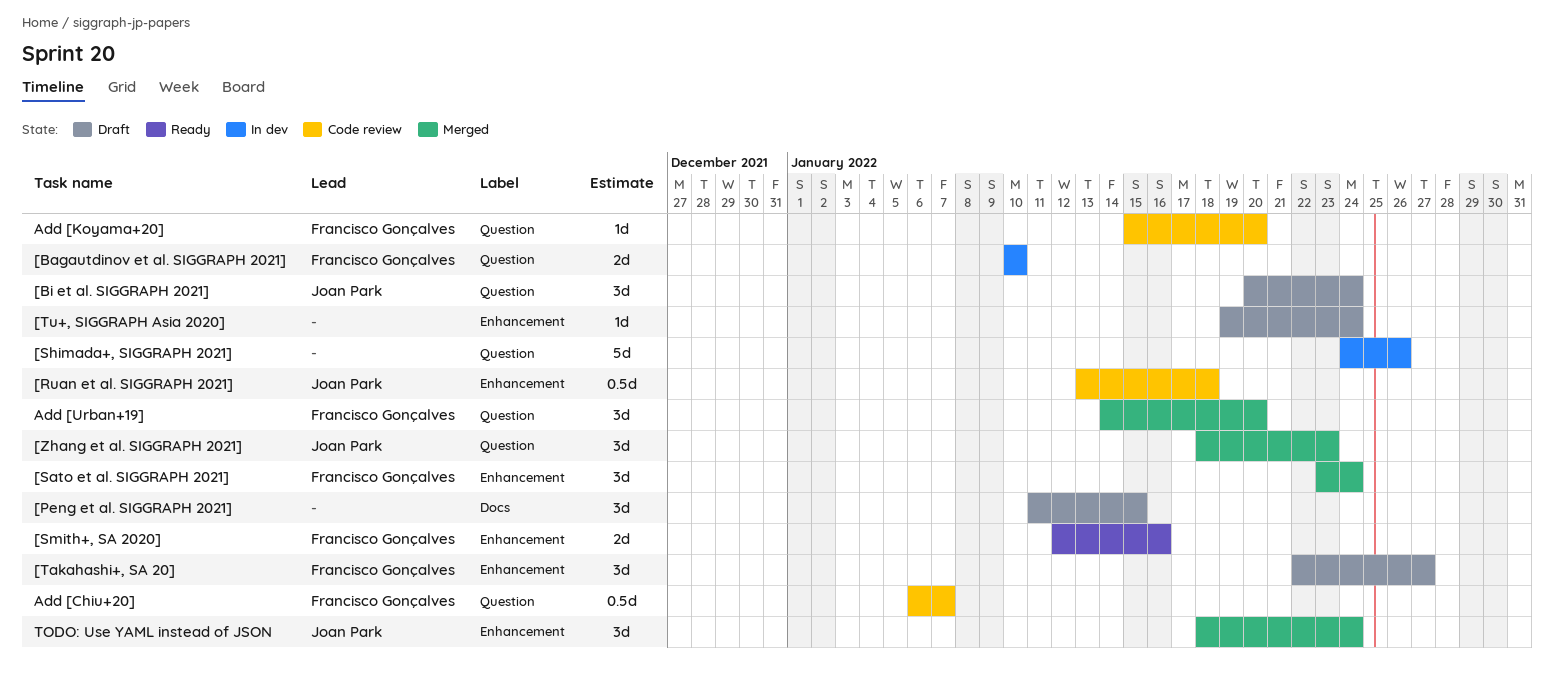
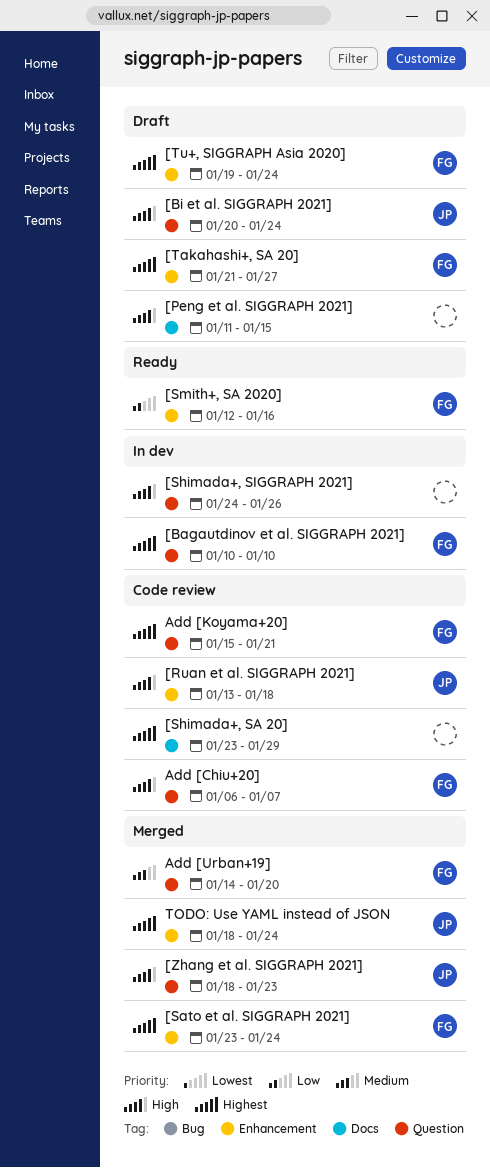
[Shimada+, SA 20]: none -> present
[Takahashi+, SA 20], start: Jan 22 -> Jan 21
[Tu+, SIGGRAPH Asia 2020], owner: none -> Francisco Gonçalves
Add [Koyama+20], due: Jan 20 -> Jan 21

